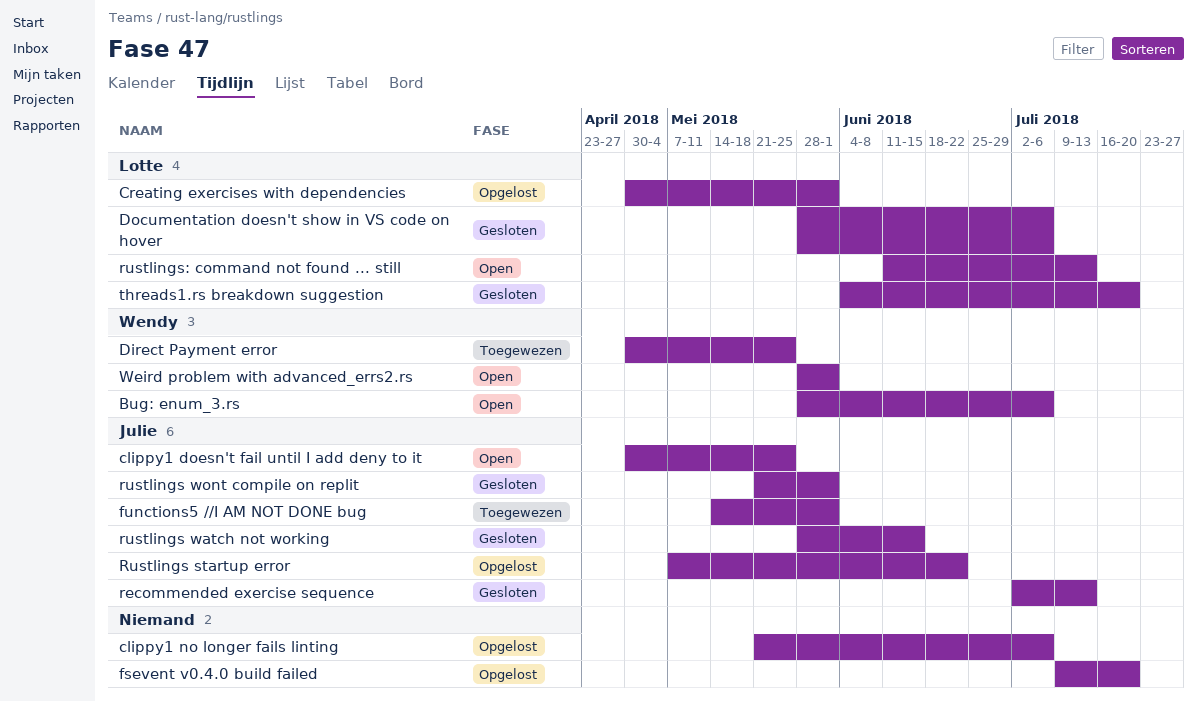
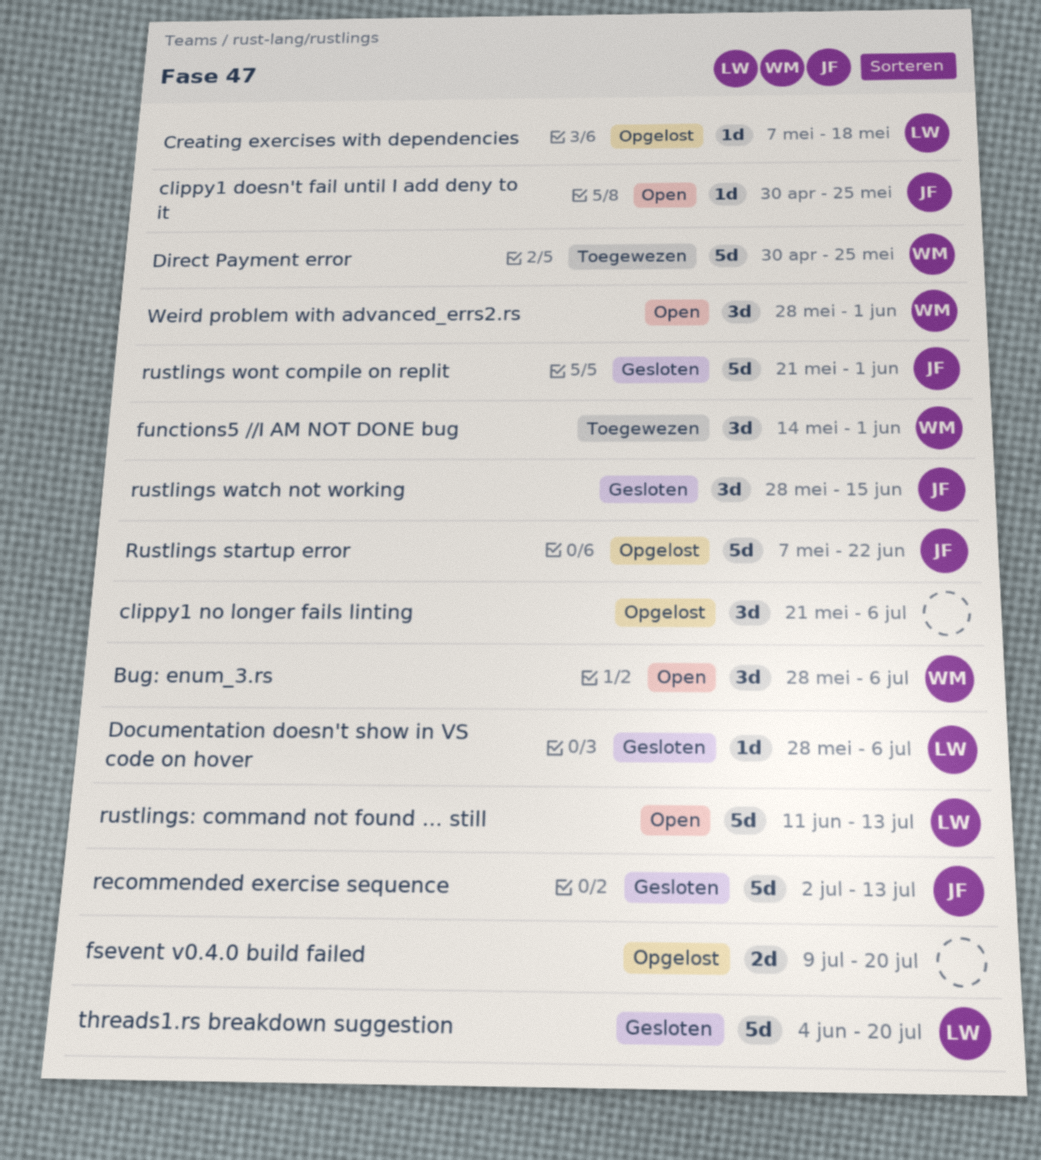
Creating exercises with dependencies, start: Apr 30 -> May 7
Creating exercises with dependencies, due: Jun 1 -> May 18
functions5 //I AM NOT DONE bug, owner: Julie -> Wendy

